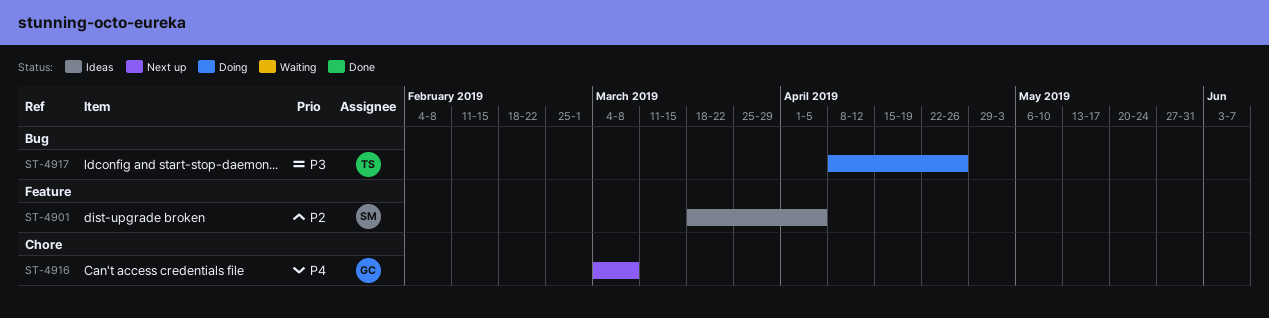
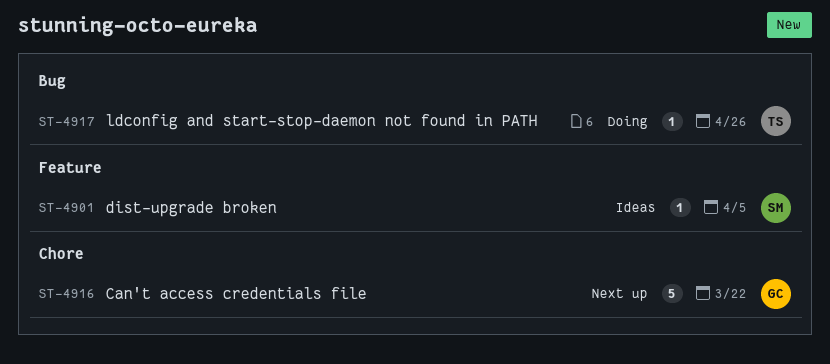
ST-4916, due: Mar 8 -> Mar 22

